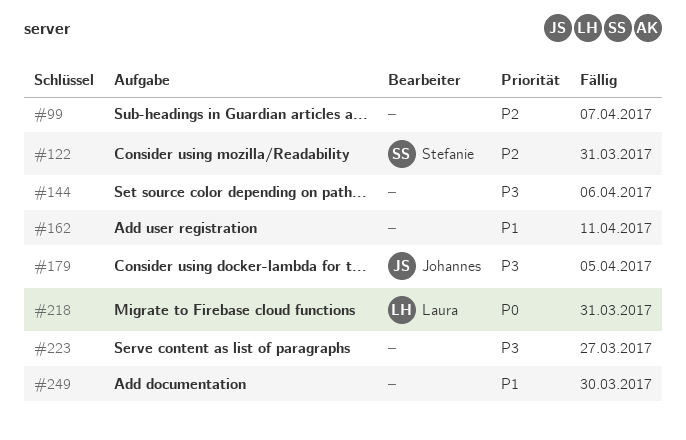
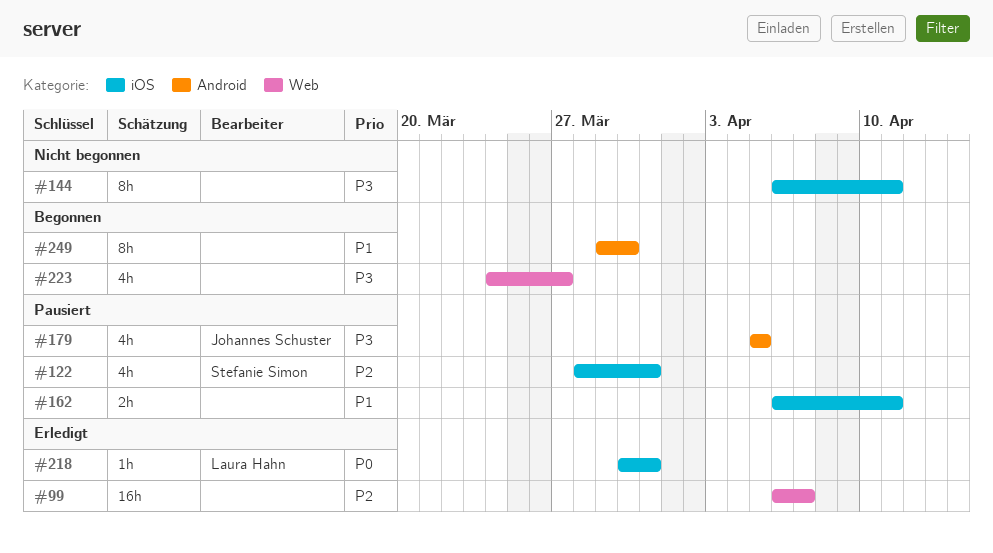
#144, due: Apr 6 -> Apr 11

